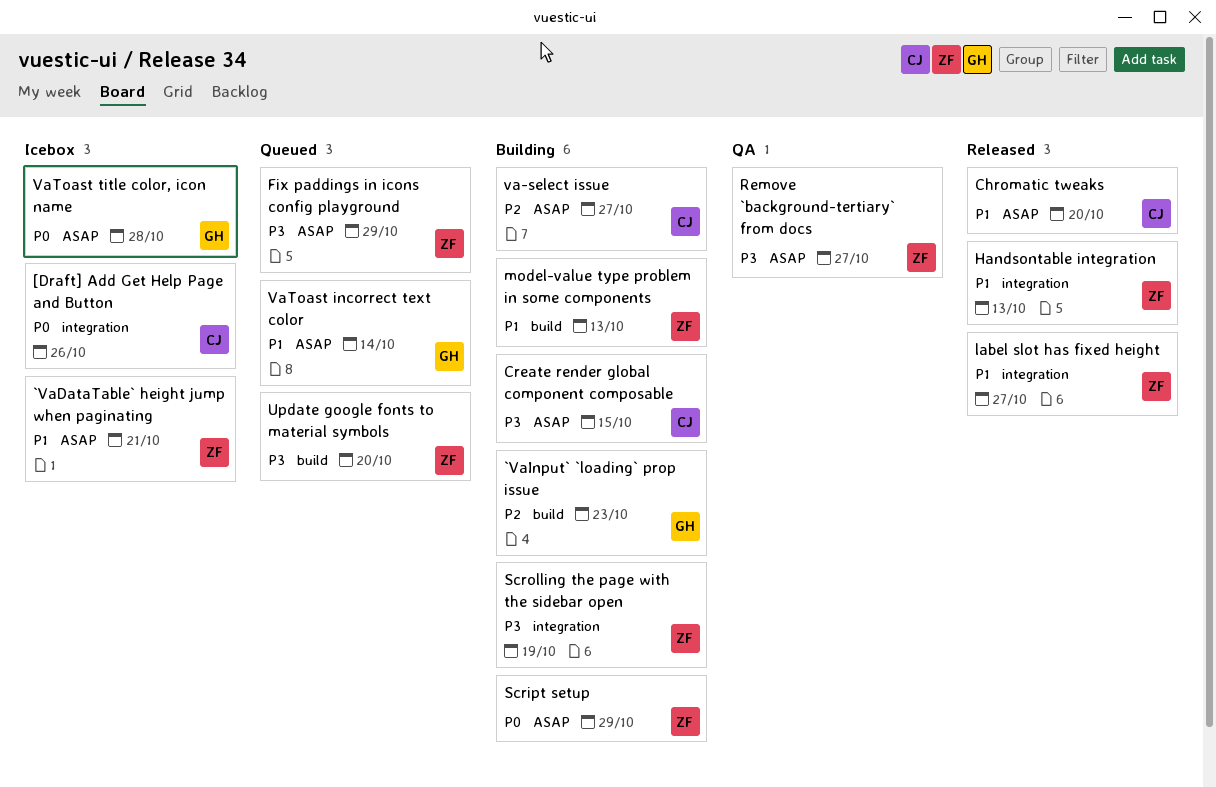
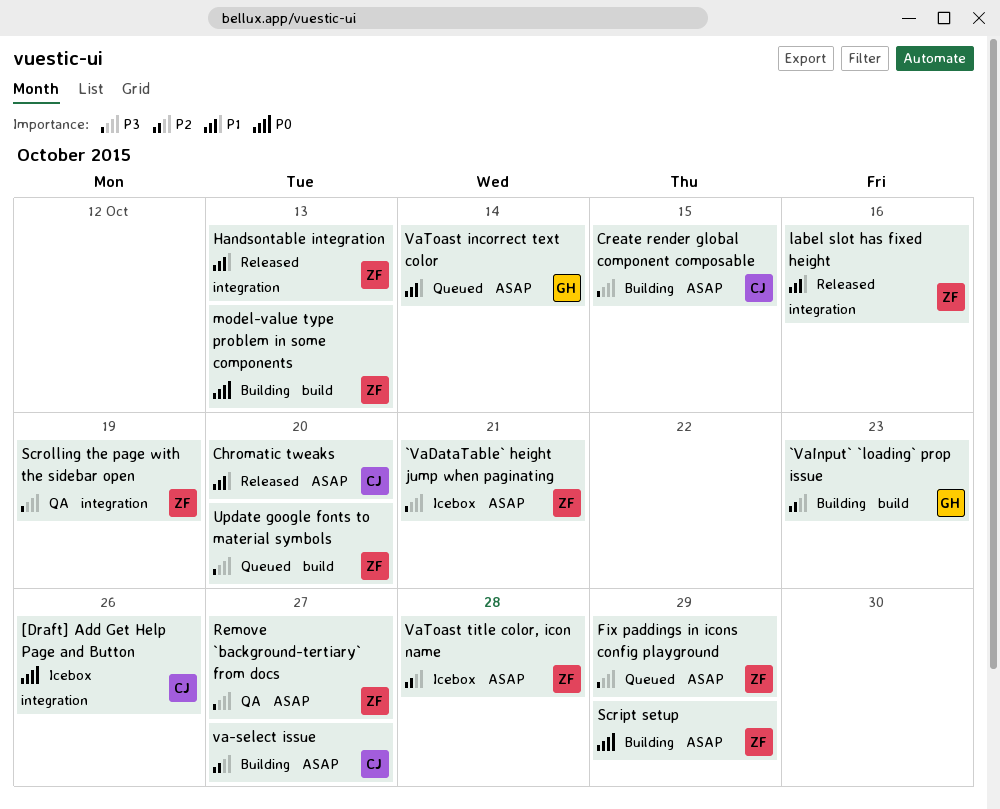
`VaDataTable` height jump when paginating, priority: P1 -> P3
label slot has fixed height, due: Oct 27 -> Oct 16
model-value type problem in some components, priority: P1 -> P0
Scrolling the page with the sidebar open, status: Building -> QA
VaToast title color, icon name, owner: GH -> ZF
VaToast title color, icon name, priority: P0 -> P2

